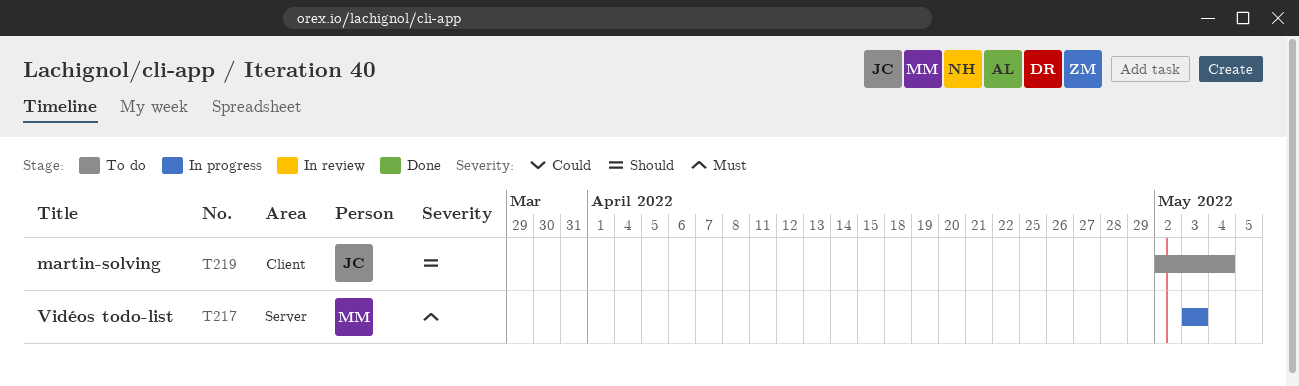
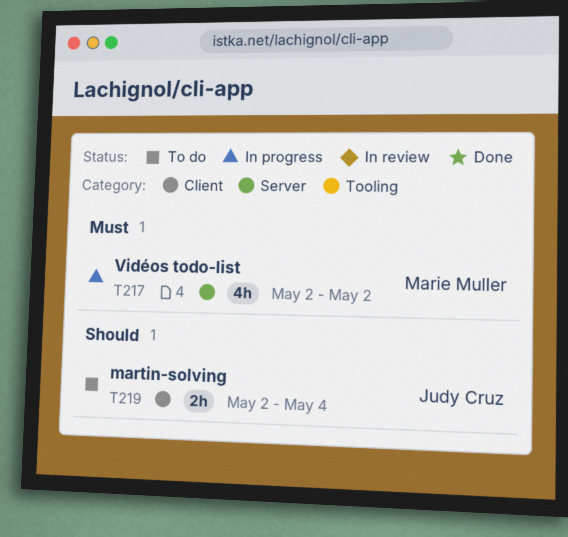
T217, start: May 3 -> May 2
T217, due: May 3 -> May 2

